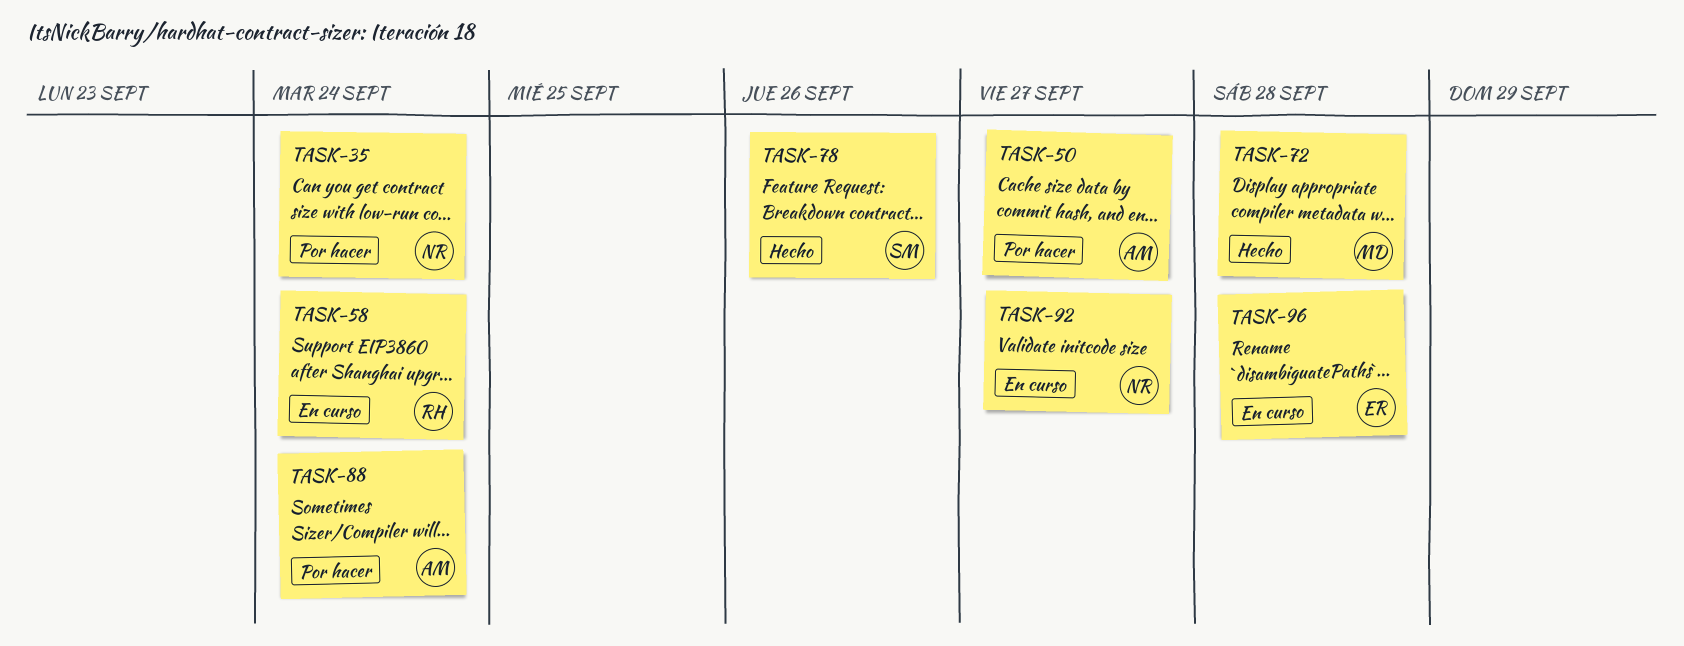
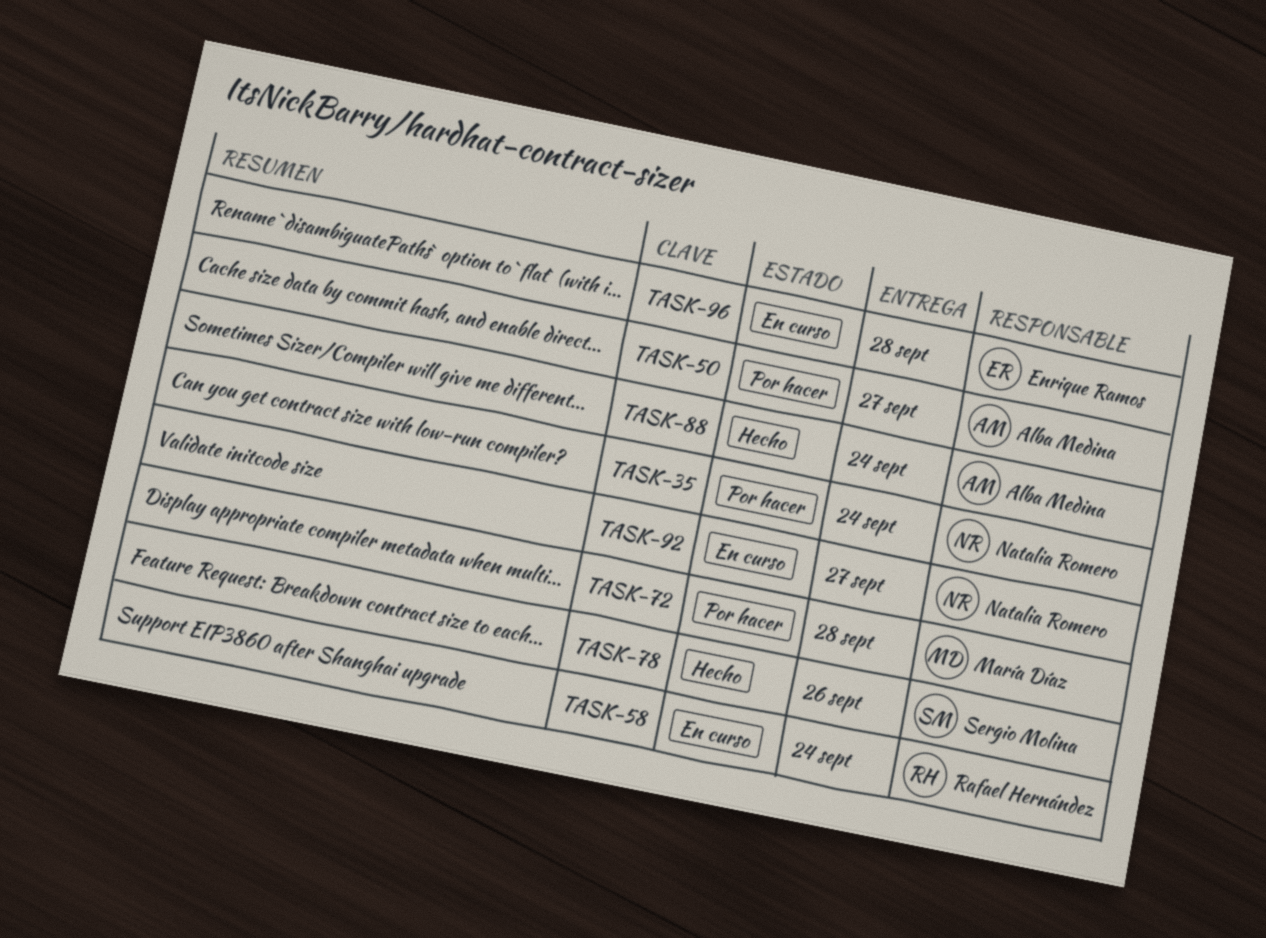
TASK-72, status: Hecho -> Por hacer
TASK-88, status: Por hacer -> Hecho

